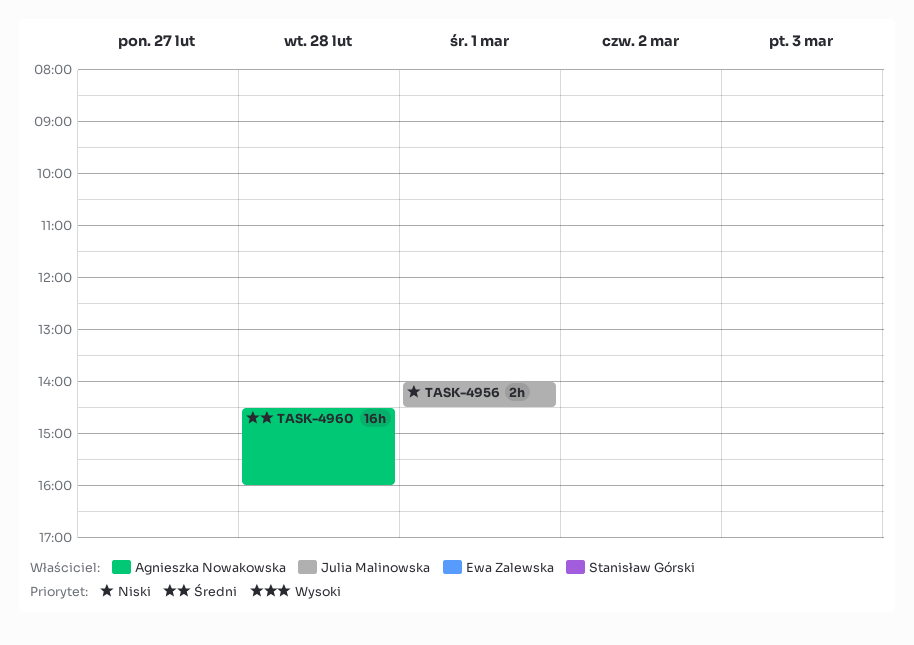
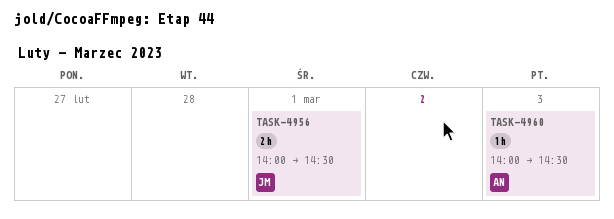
TASK-4960, estimate: 16h -> 1h
TASK-4960, day: Feb 28 -> Mar 3
TASK-4960, begins: 14:30 -> 14:00
TASK-4960, ends: 16:00 -> 14:30

